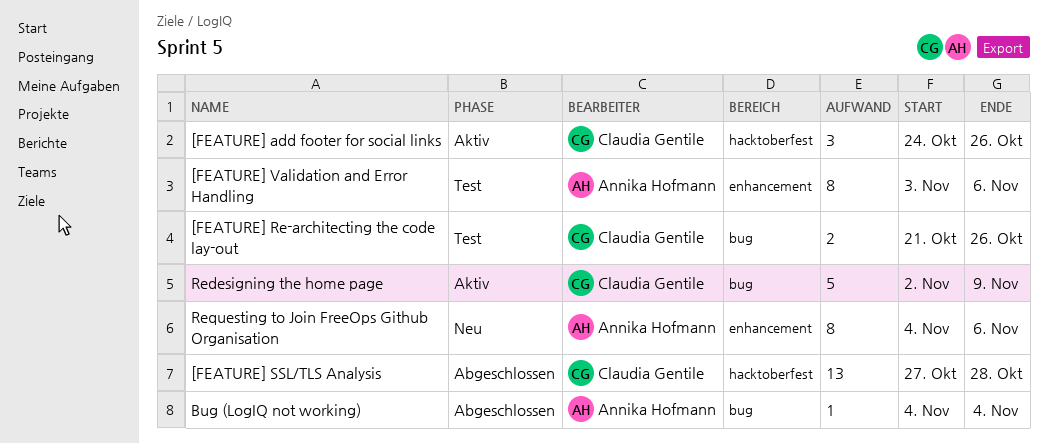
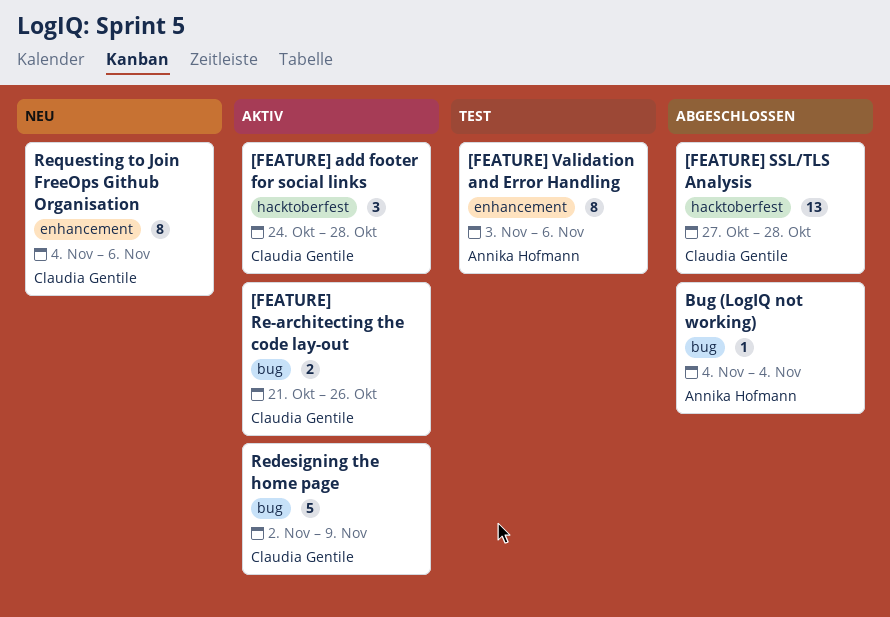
[FEATURE] add footer for social links, due: Oct 26 -> Oct 28
[FEATURE] Re-architecting the code lay-out, status: Test -> Aktiv
Requesting to Join FreeOps Github Organisation, owner: Annika Hofmann -> Claudia Gentile

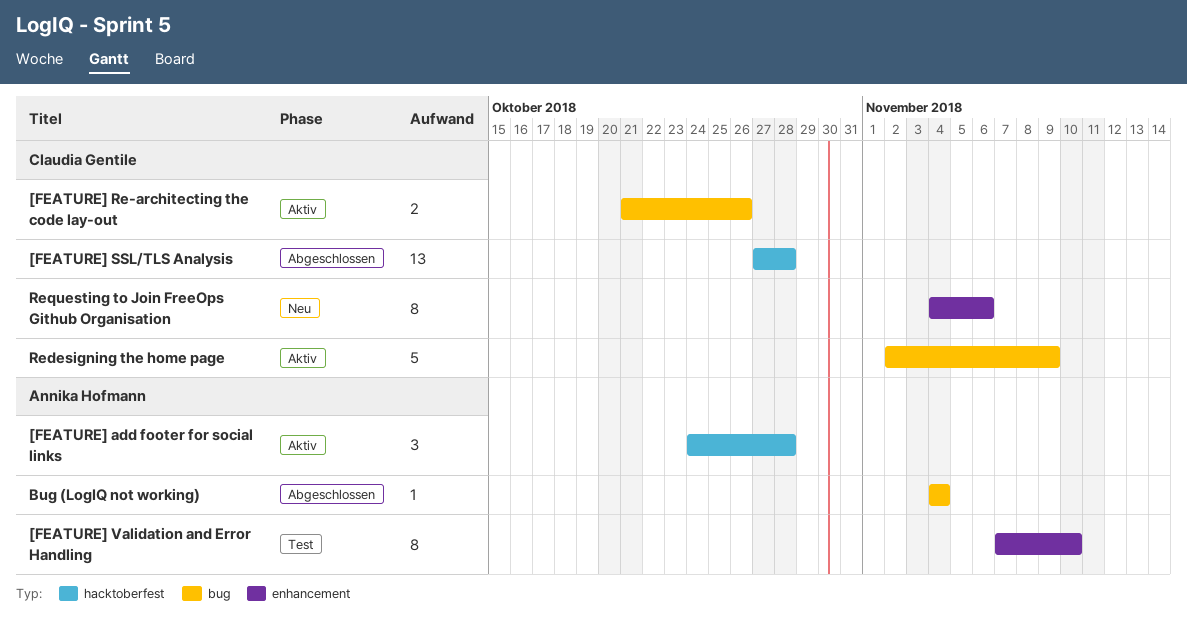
[FEATURE] add footer for social links, owner: Claudia Gentile -> Annika Hofmann
[FEATURE] Validation and Error Handling, start: Nov 3 -> Nov 7
[FEATURE] Validation and Error Handling, due: Nov 6 -> Nov 10

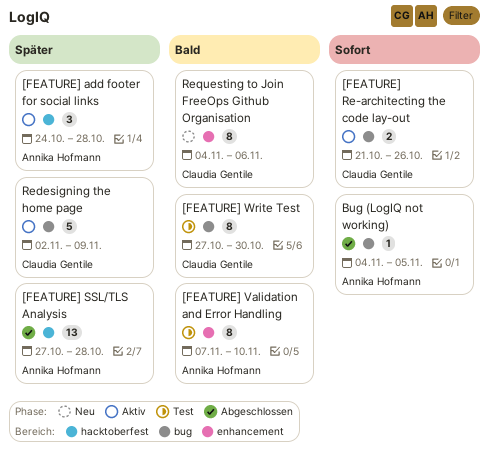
[FEATURE] SSL/TLS Analysis, owner: Claudia Gentile -> Annika Hofmann
[FEATURE] Write Test: none -> present
Bug (LogIQ not working), due: Nov 4 -> Nov 5

